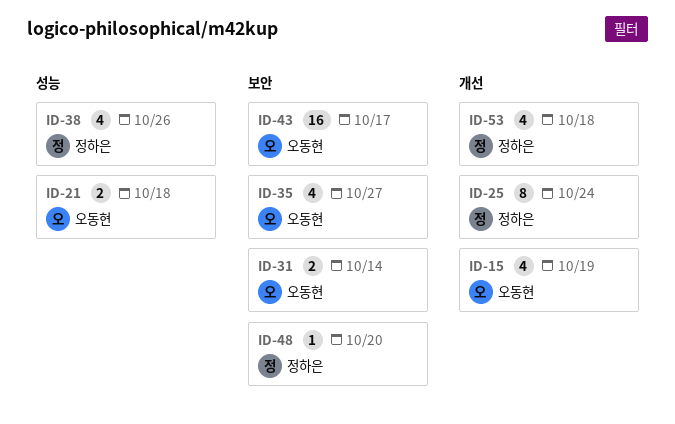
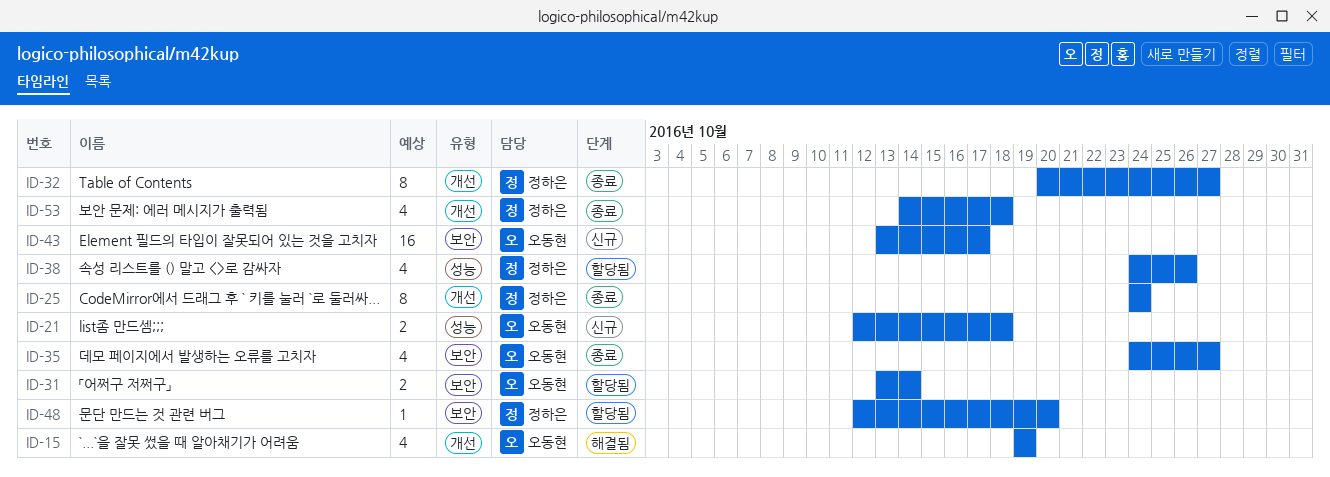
ID-32: none -> present

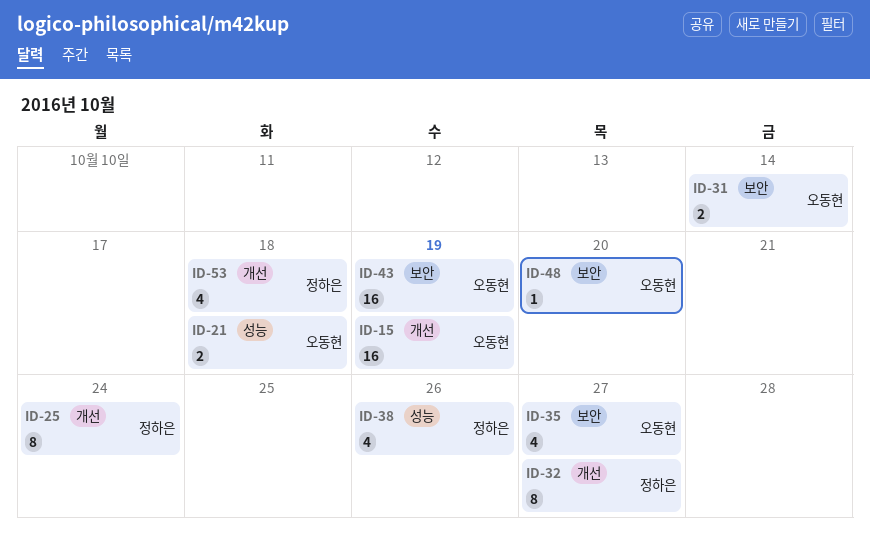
ID-15, estimate: 4 -> 16
ID-43, due: Oct 17 -> Oct 19
ID-48, owner: 정하은 -> 오동현

